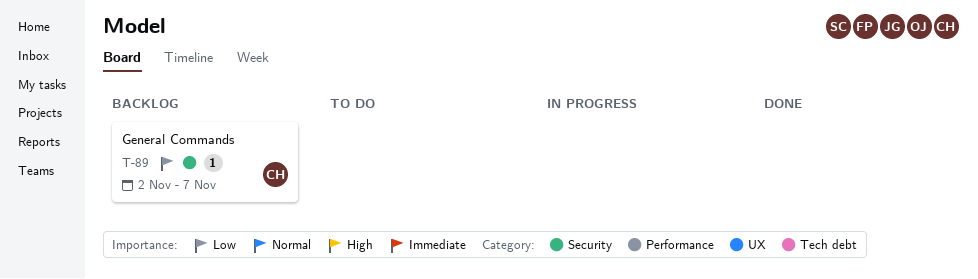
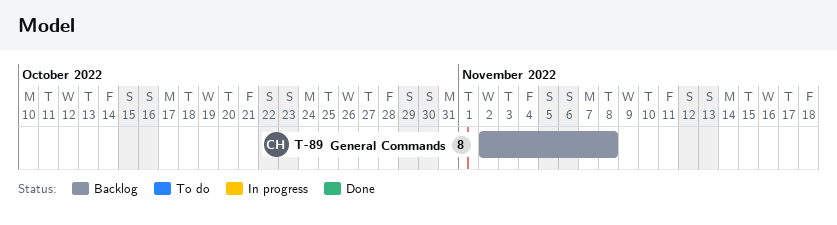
T-89, estimate: 1 -> 8
T-89, due: Nov 7 -> Nov 8

